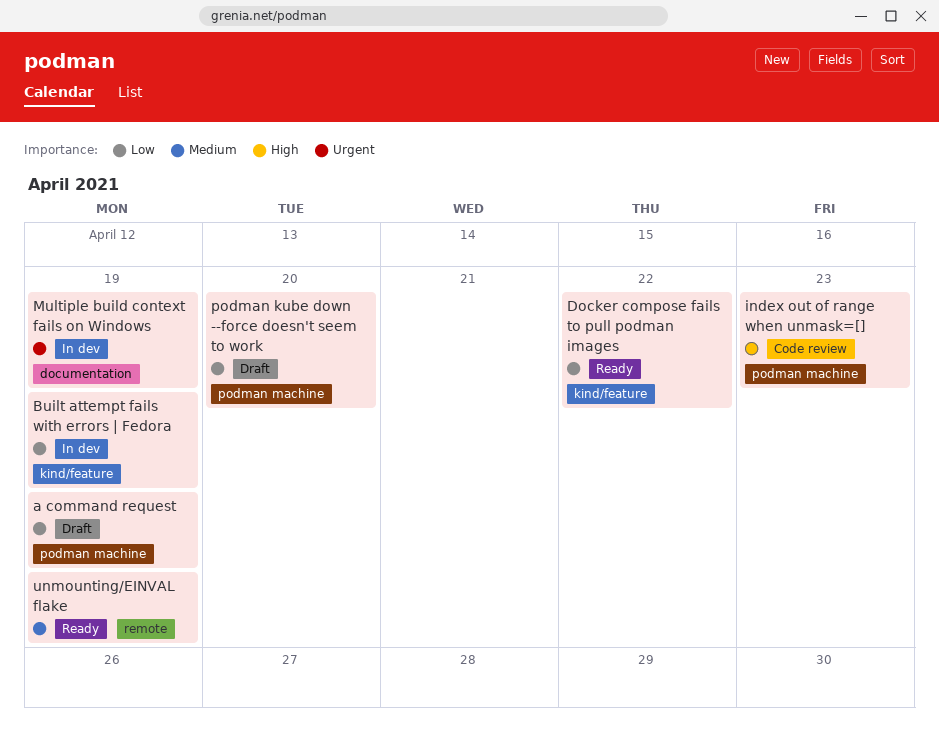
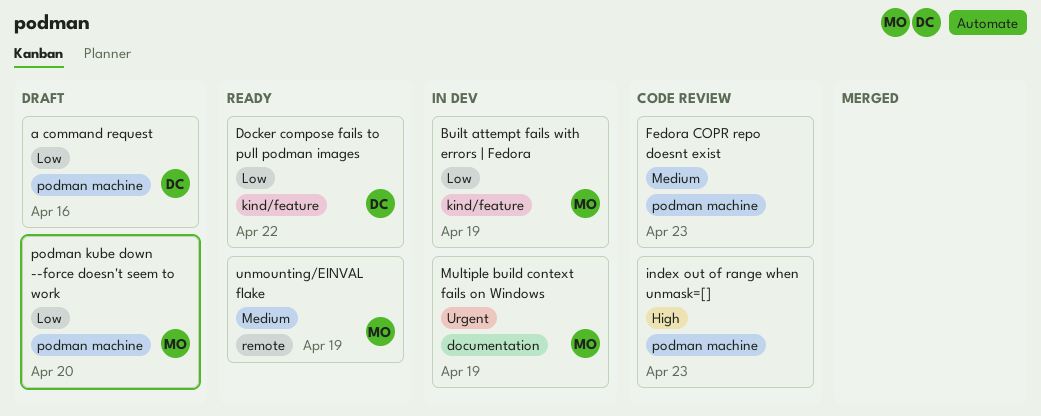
a command request, due: Apr 19 -> Apr 16
Fedora COPR repo doesnt exist: none -> present

